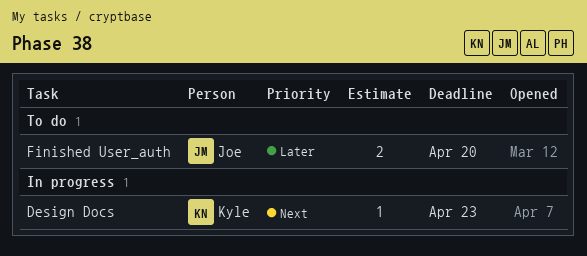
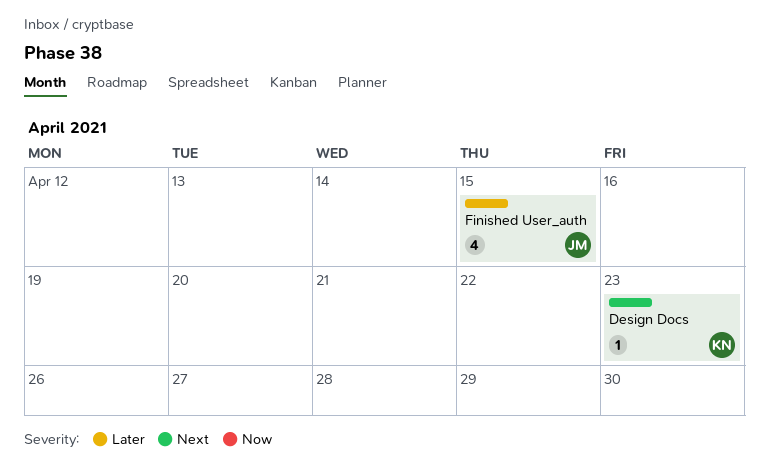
Finished User_auth, estimate: 2 -> 4
Finished User_auth, due: Apr 20 -> Apr 15

